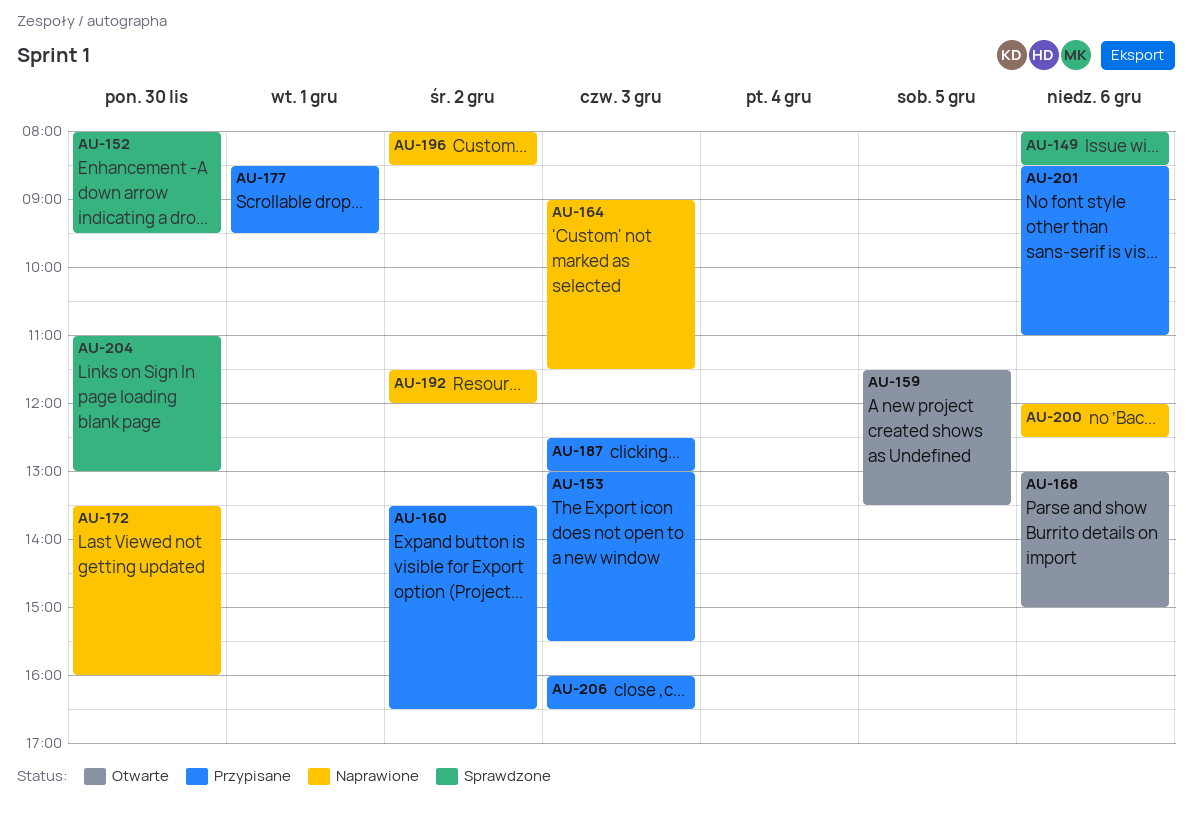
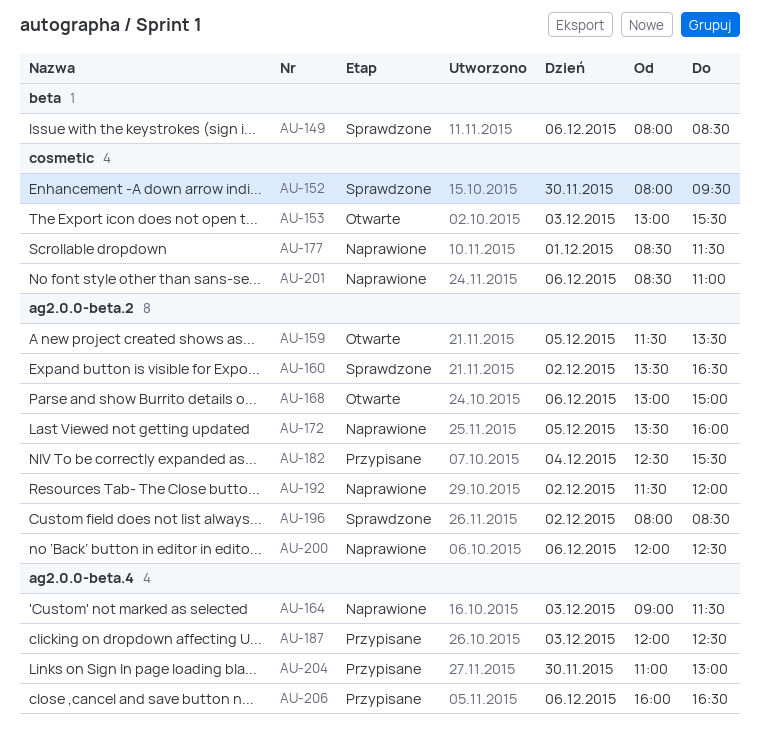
AU-153, status: Przypisane -> Otwarte
AU-160, status: Przypisane -> Sprawdzone
AU-172, day: Nov 30 -> Dec 5
AU-177, status: Przypisane -> Naprawione
AU-177, ends: 09:30 -> 11:30
AU-182: none -> present
AU-187, begins: 12:30 -> 12:00
AU-187, ends: 13:00 -> 12:30
AU-196, status: Naprawione -> Sprawdzone
AU-201, status: Przypisane -> Naprawione
AU-204, status: Sprawdzone -> Przypisane
AU-206, day: Dec 3 -> Dec 6

